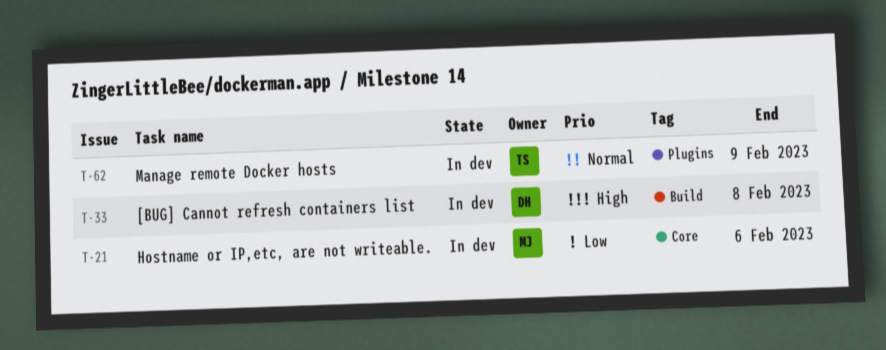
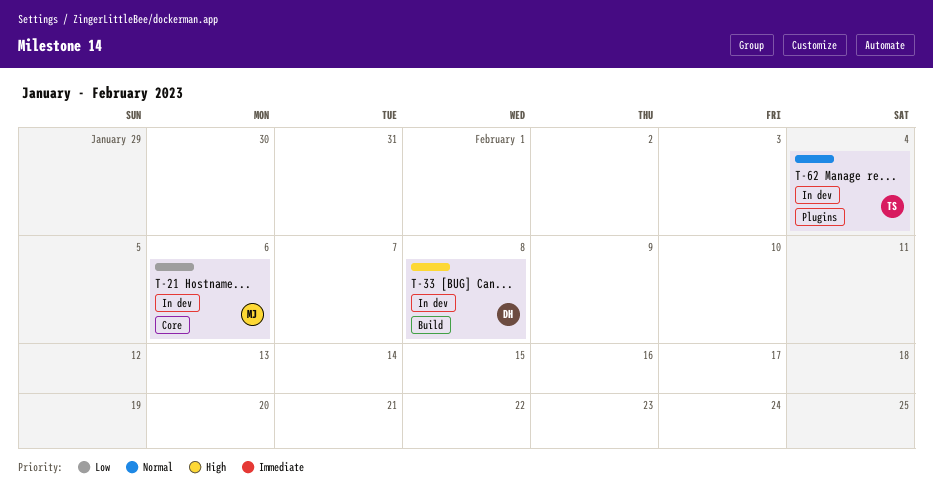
T-62, due: Feb 9 -> Feb 4

